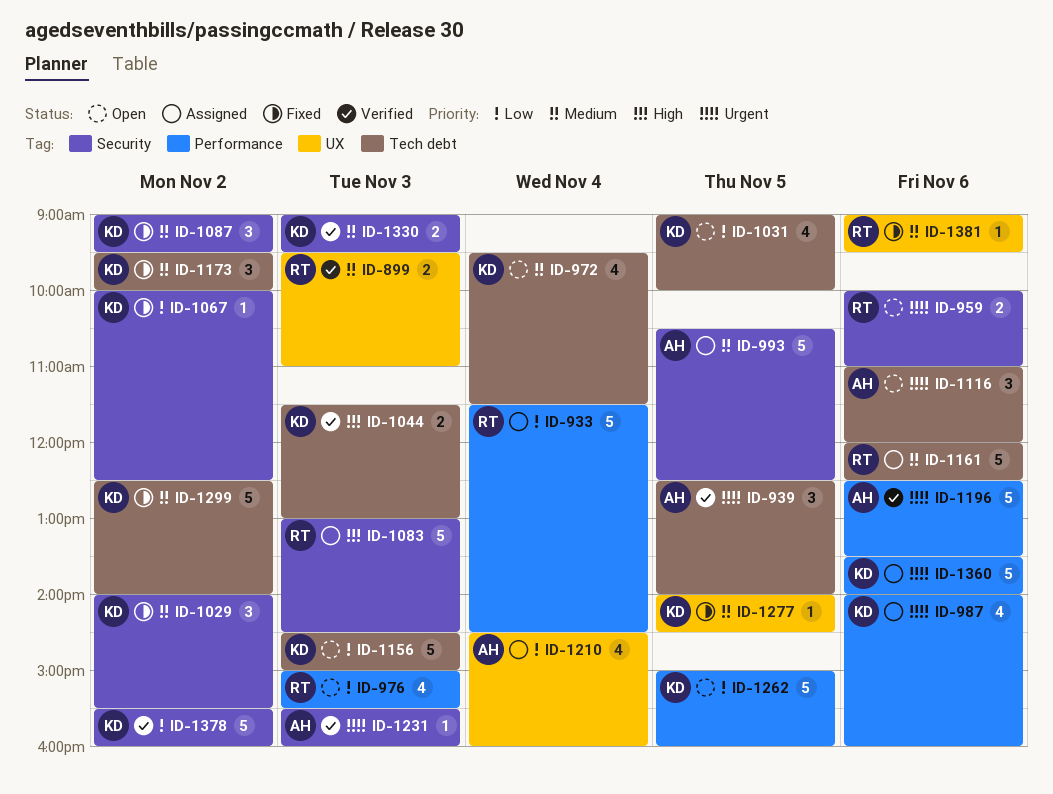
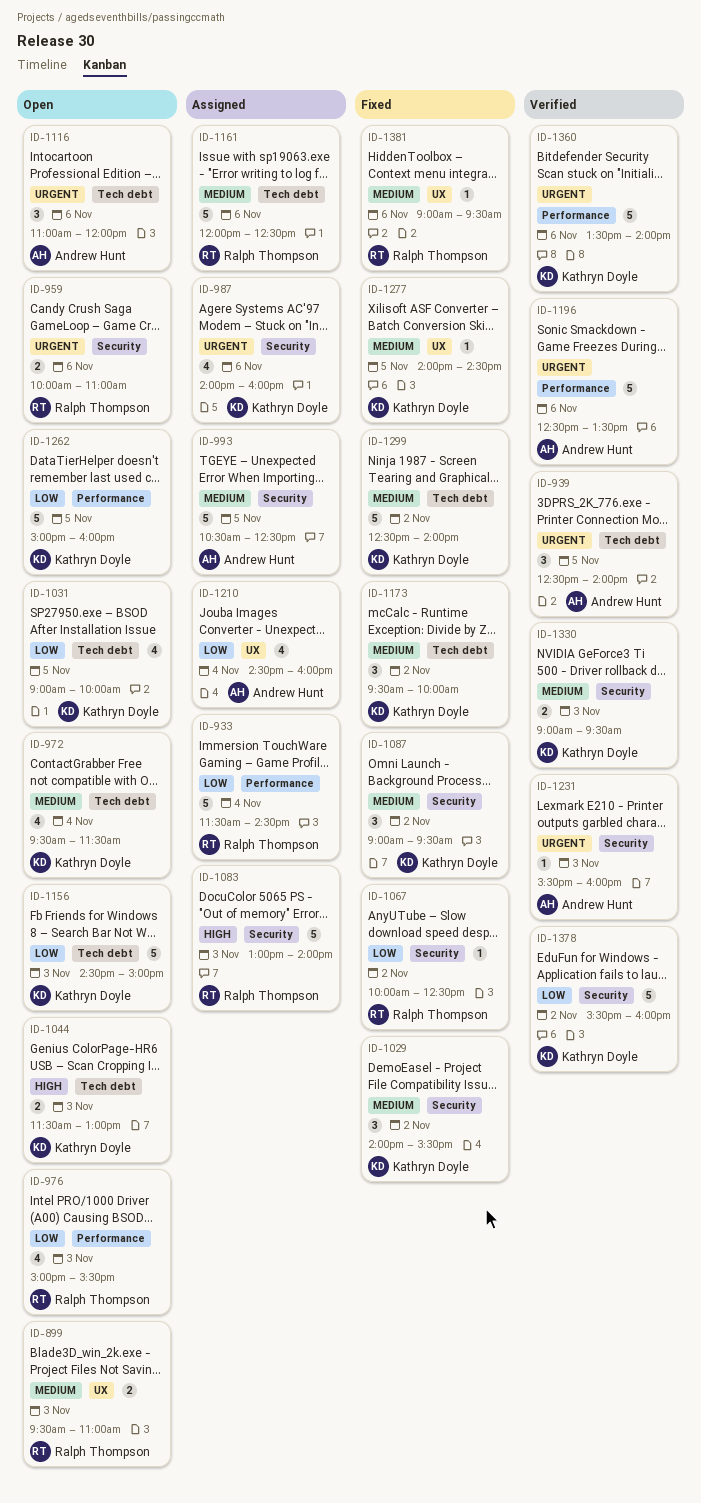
ID-899, status: Verified -> Open
ID-987, label: Performance -> Security
ID-1044, status: Verified -> Open
ID-1067, owner: Kathryn Doyle -> Ralph Thompson
ID-1083, ends: 14:30 -> 14:00
ID-1360, status: Assigned -> Verified

